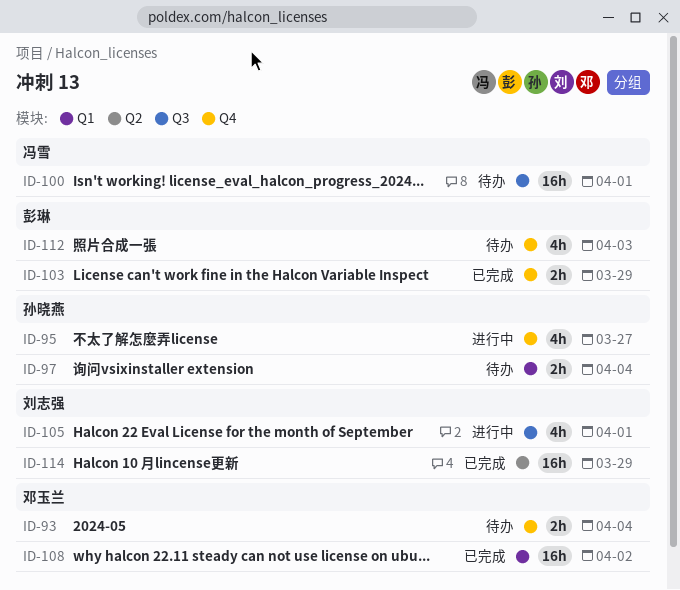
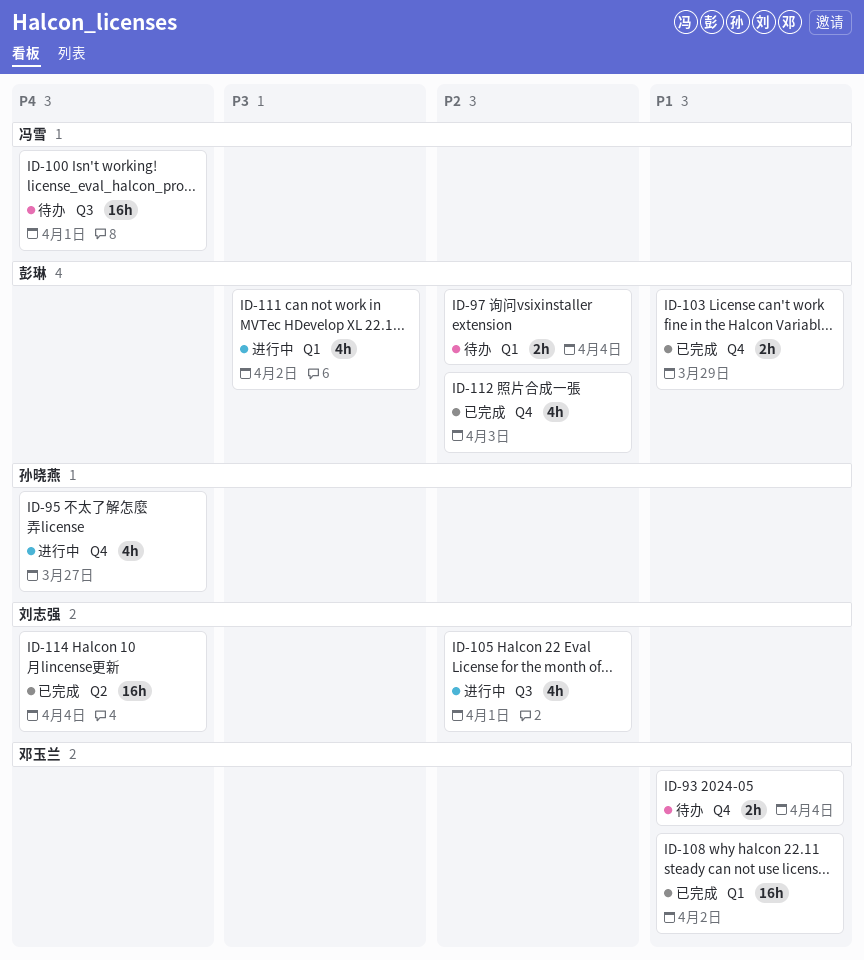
ID-97, owner: 孙晓燕 -> 彭琳
ID-111: none -> present
ID-112, status: 待办 -> 已完成
ID-114, due: Mar 29 -> Apr 4

